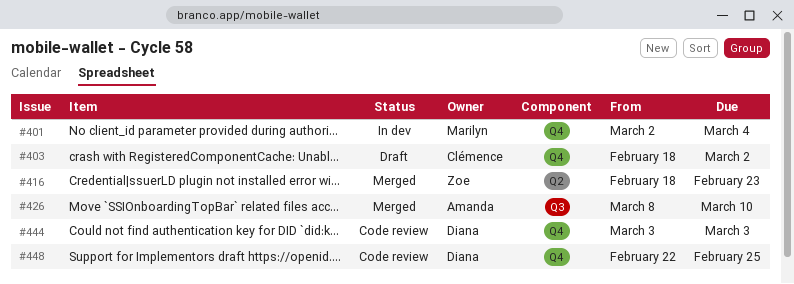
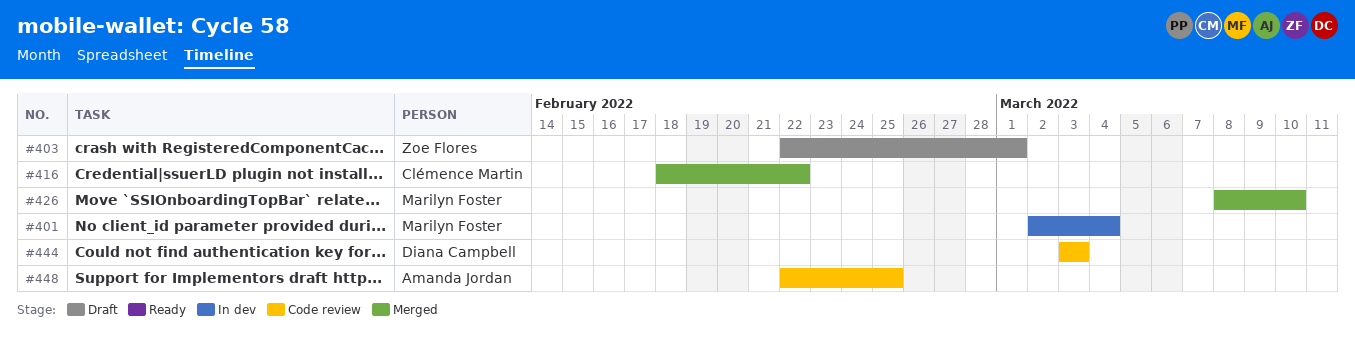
#403, owner: Clémence Martin -> Zoe Flores
#403, start: Feb 18 -> Feb 22
#403, due: Mar 2 -> Mar 1
#416, owner: Zoe Flores -> Clémence Martin
#416, due: Feb 23 -> Feb 22
#426, owner: Amanda Jordan -> Marilyn Foster
#448, owner: Diana Campbell -> Amanda Jordan

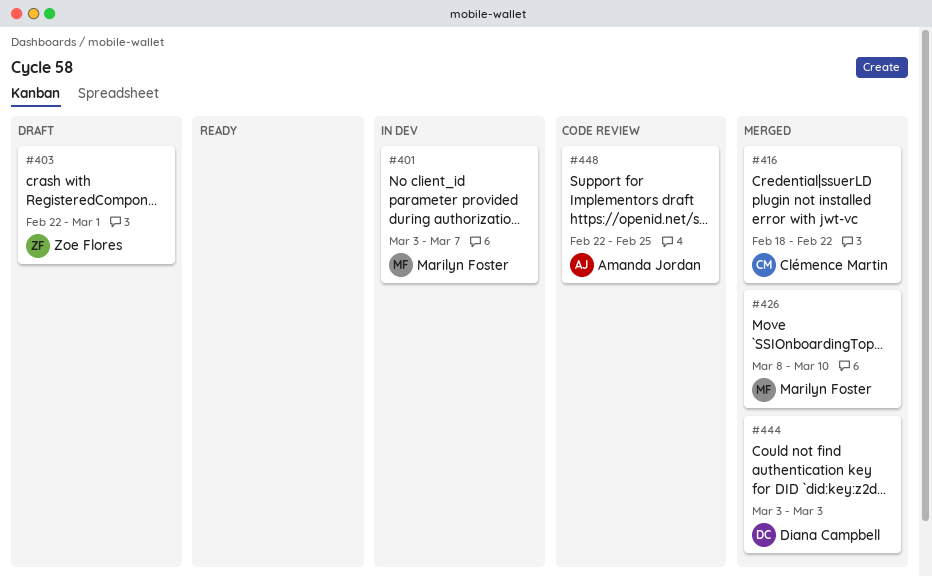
#401, start: Mar 2 -> Mar 3
#401, due: Mar 4 -> Mar 7
#444, status: Code review -> Merged

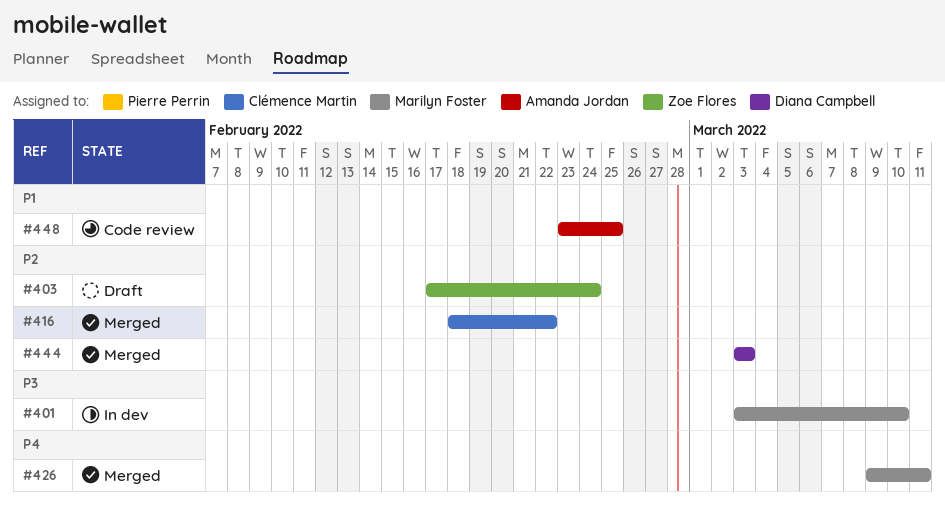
#401, due: Mar 7 -> Mar 10
#403, start: Feb 22 -> Feb 17
#403, due: Mar 1 -> Feb 24
#426, start: Mar 8 -> Mar 9
#426, due: Mar 10 -> Mar 11
#448, start: Feb 22 -> Feb 23

